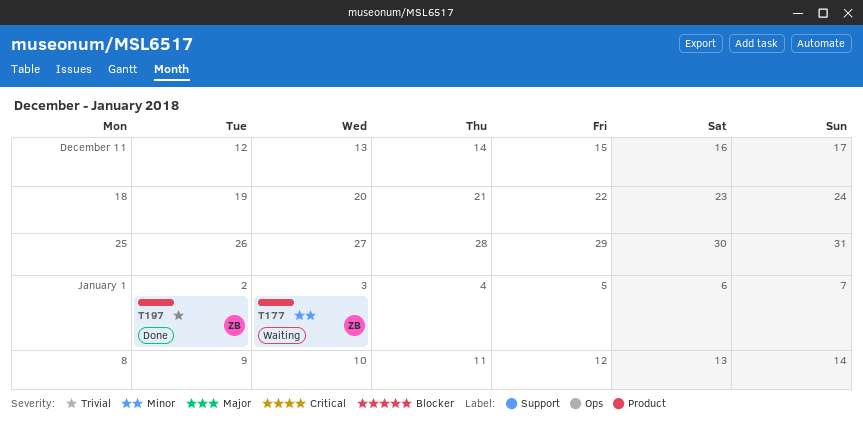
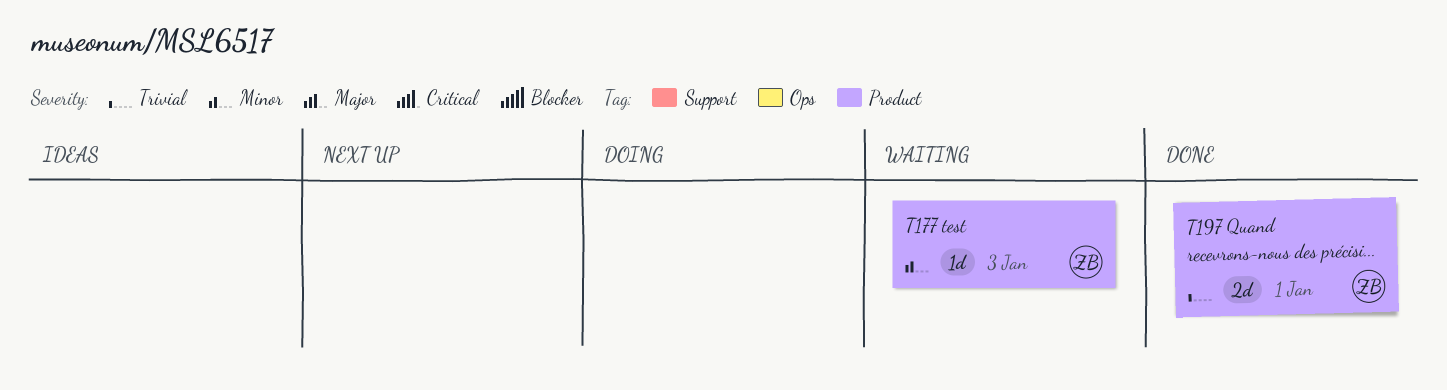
T197, due: Jan 2 -> Jan 1

